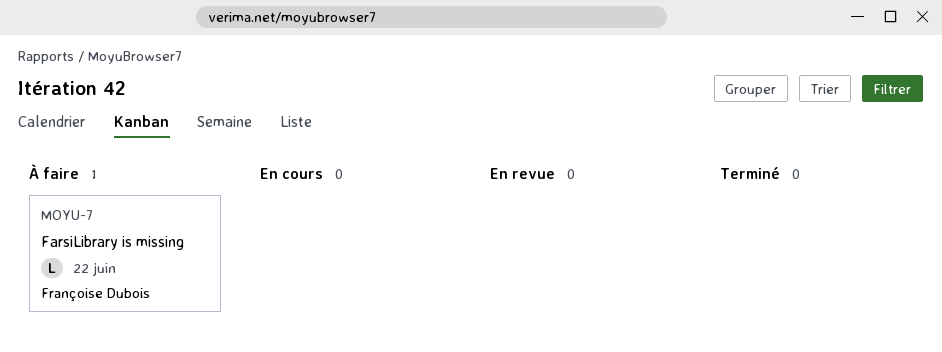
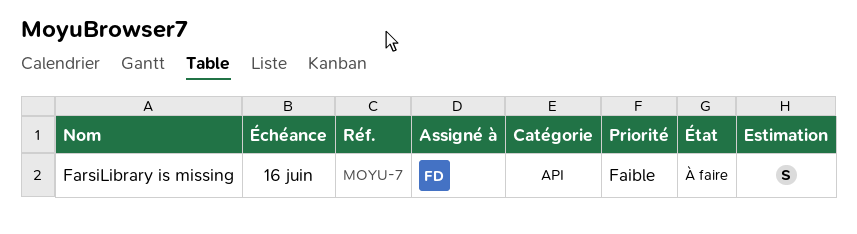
MOYU-7, estimate: L -> S
MOYU-7, due: Jun 22 -> Jun 16

